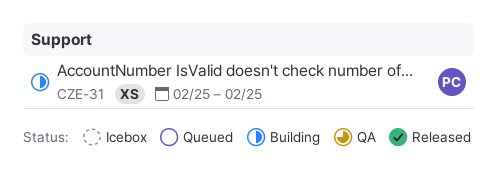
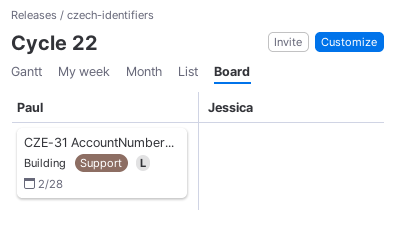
CZE-31, estimate: XS -> L
CZE-31, due: Feb 25 -> Feb 28

